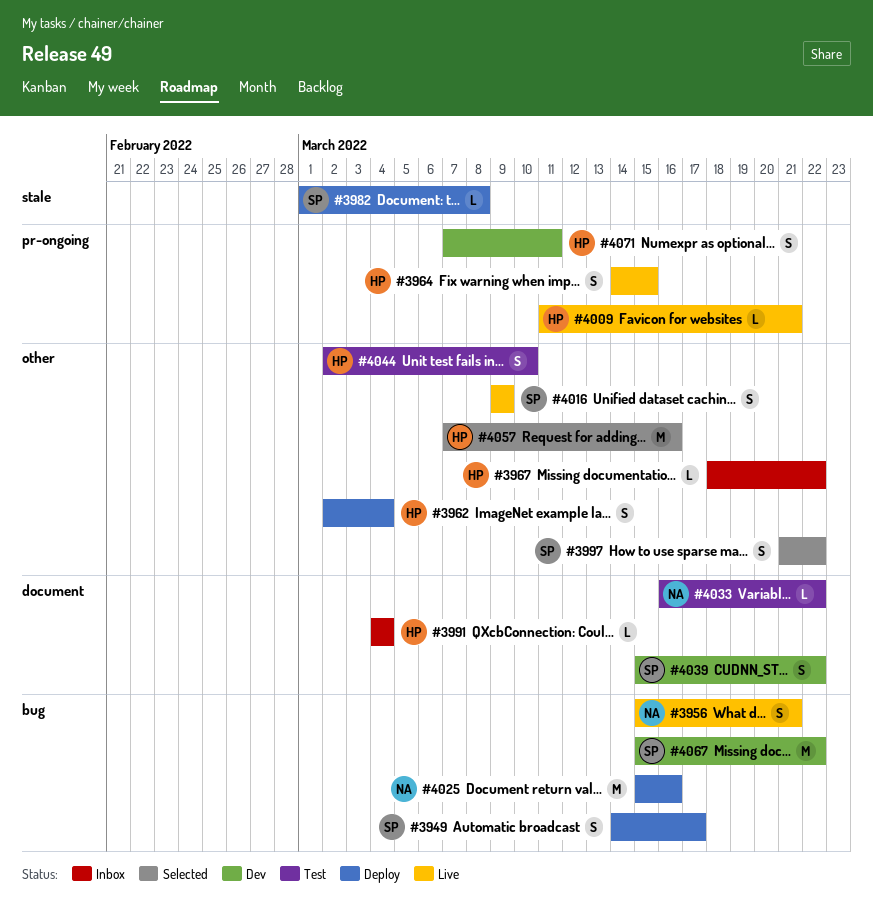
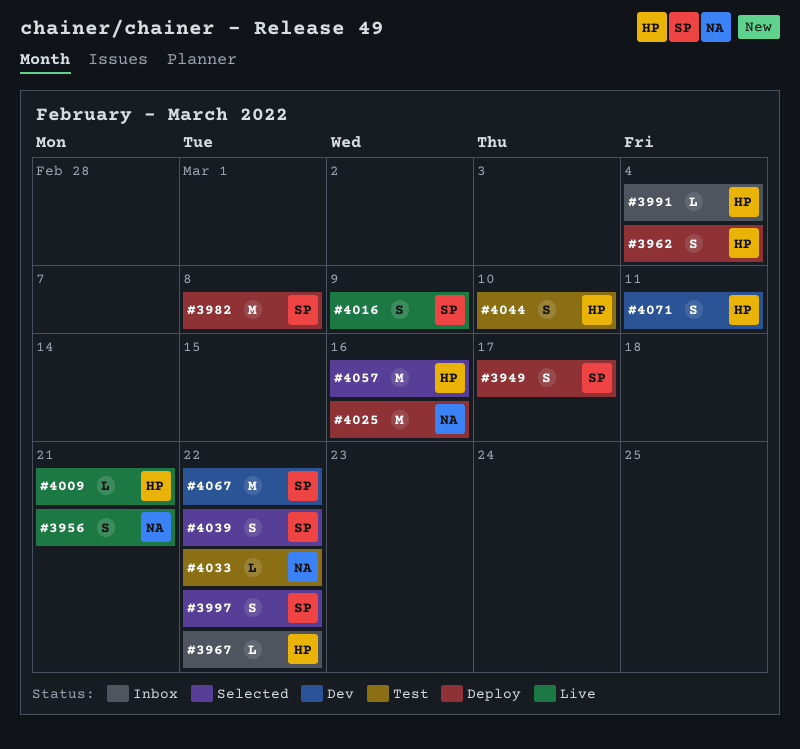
#3964: present -> none
#3982, estimate: L -> M
#4039, status: Dev -> Selected

